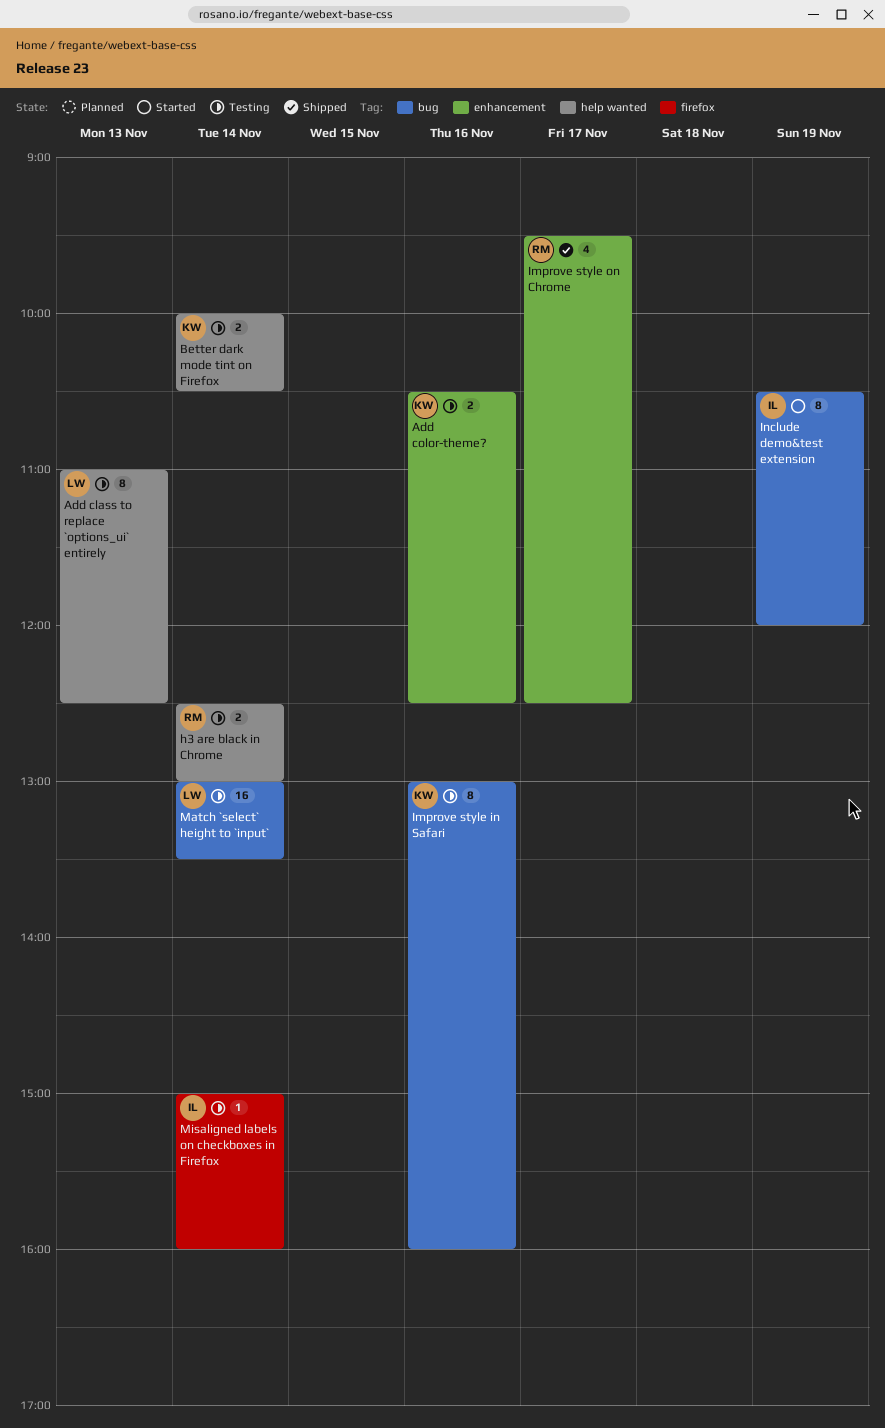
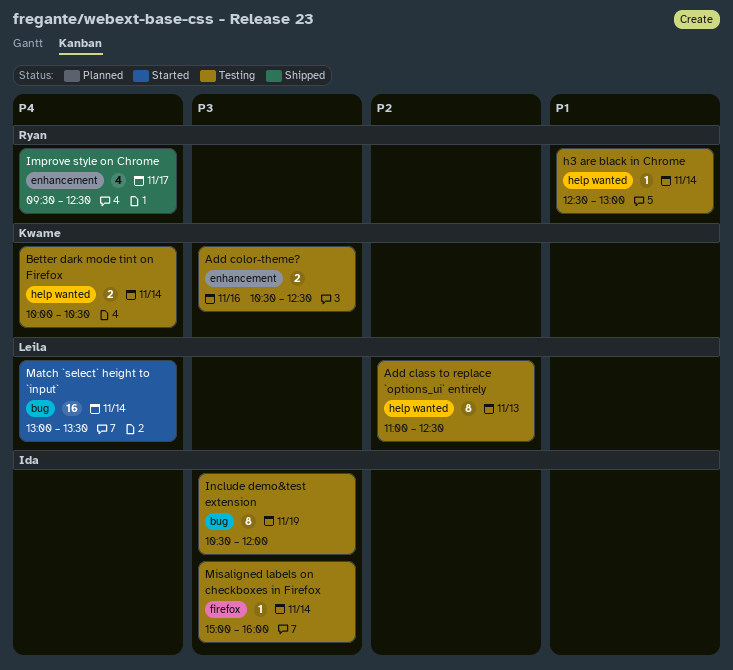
h3 are black in Chrome, estimate: 2 -> 1
Improve style in Safari: present -> none
Include demo&test extension, status: Started -> Testing
Match `select` height to `input`, status: Testing -> Started

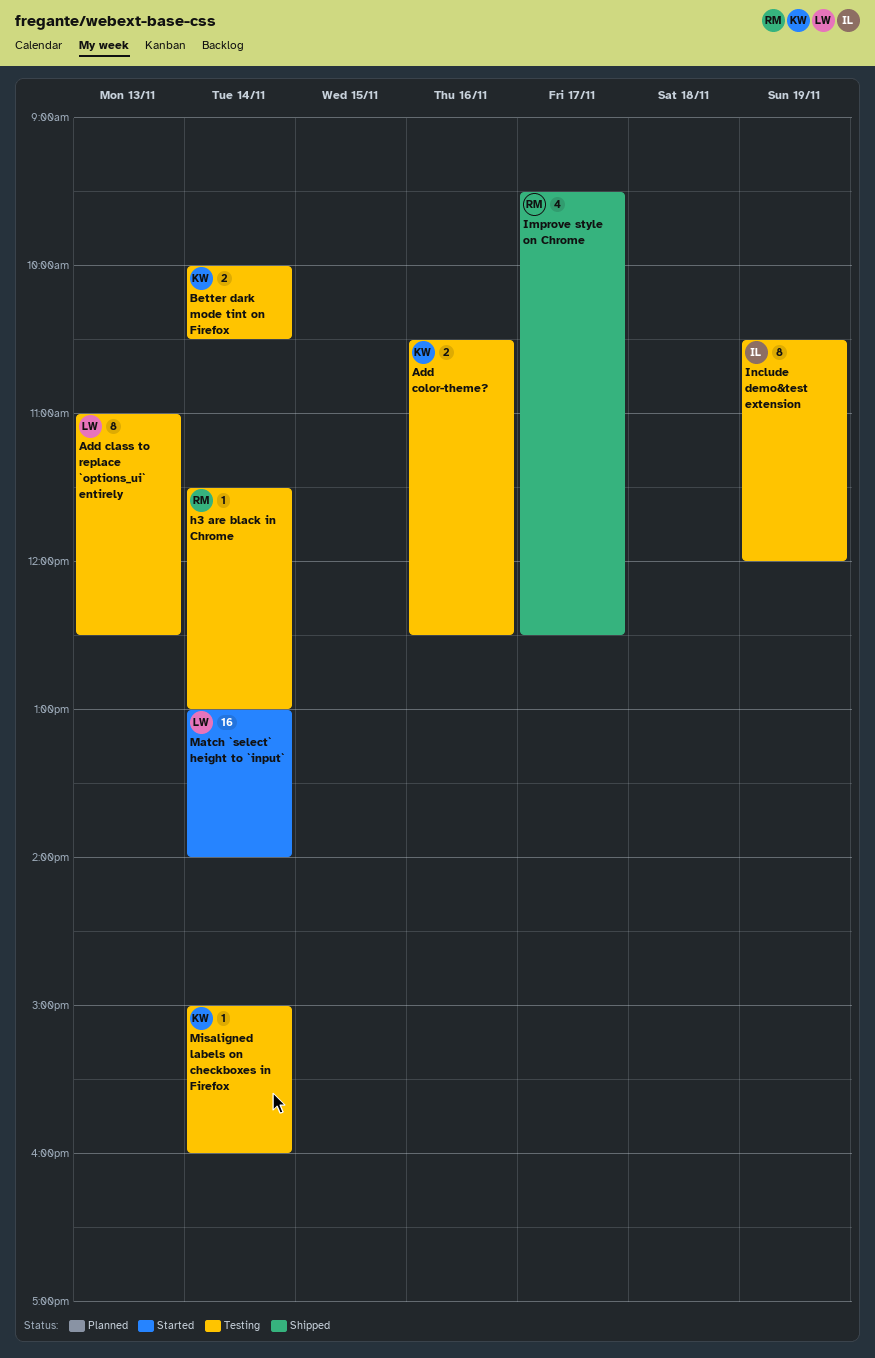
h3 are black in Chrome, begins: 12:30 -> 11:30
Match `select` height to `input`, ends: 13:30 -> 14:00
Misaligned labels on checkboxes in Firefox, owner: Ida -> Kwame

